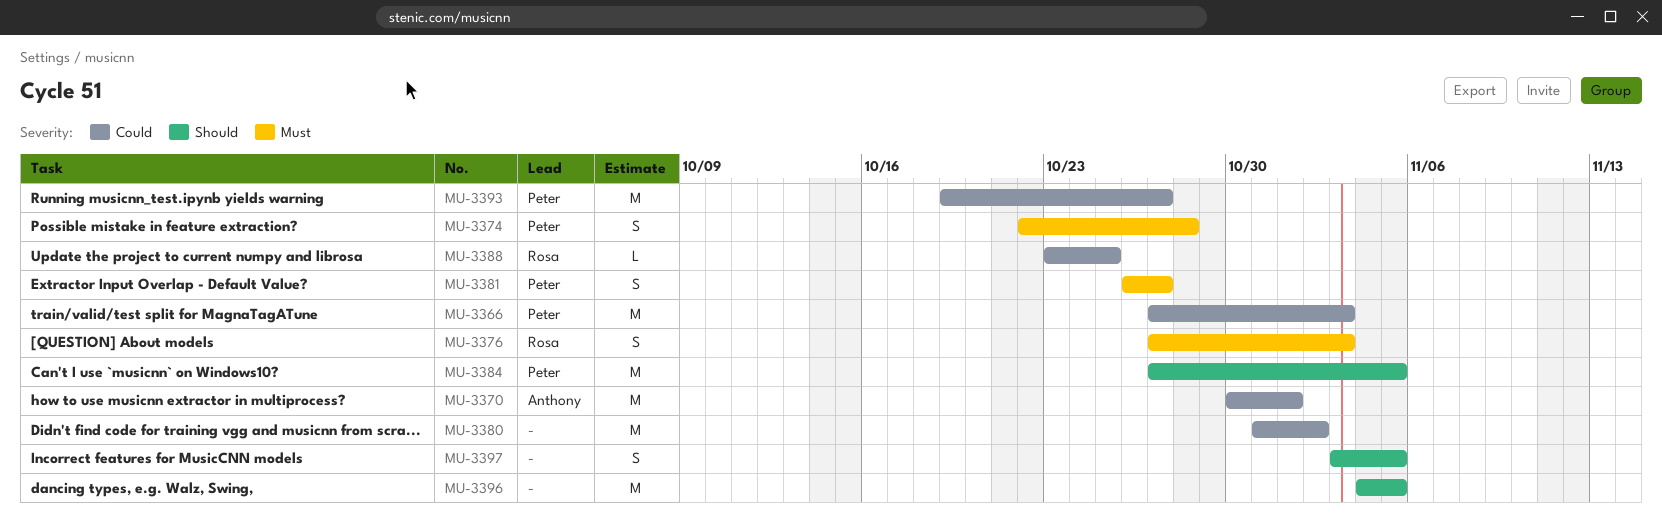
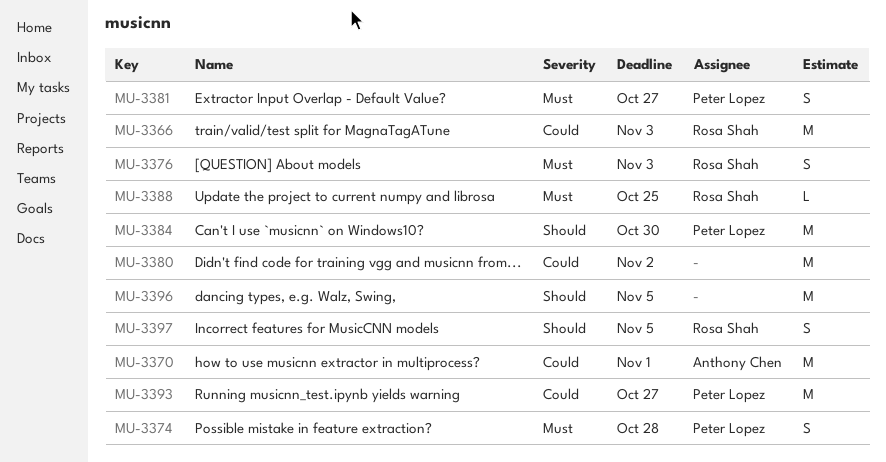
MU-3366, owner: Peter Lopez -> Rosa Shah
MU-3384, due: Nov 5 -> Oct 30
MU-3388, priority: Could -> Must
MU-3397, owner: none -> Rosa Shah

